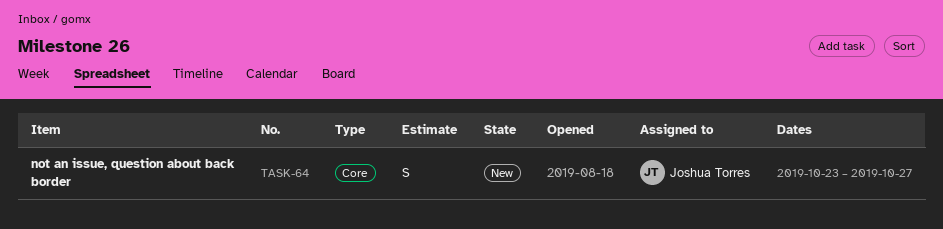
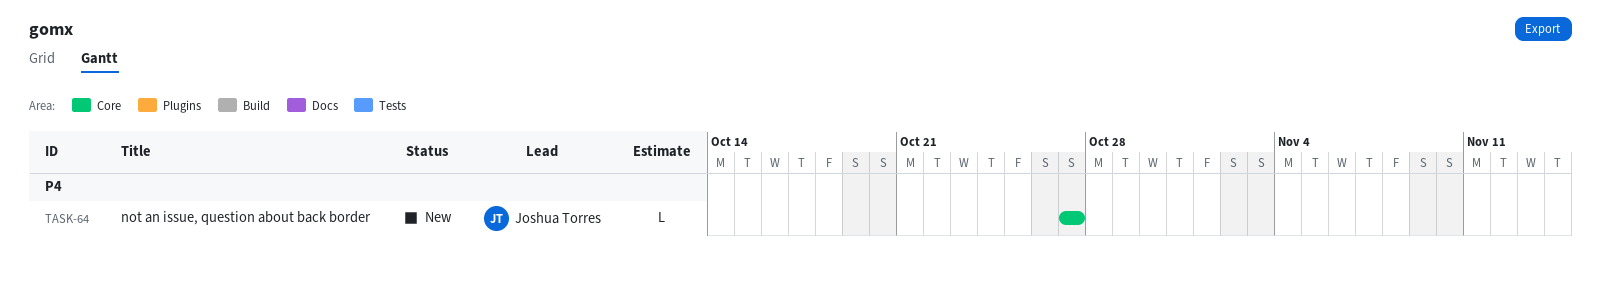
TASK-64, estimate: S -> L
TASK-64, start: Oct 23 -> Oct 27

